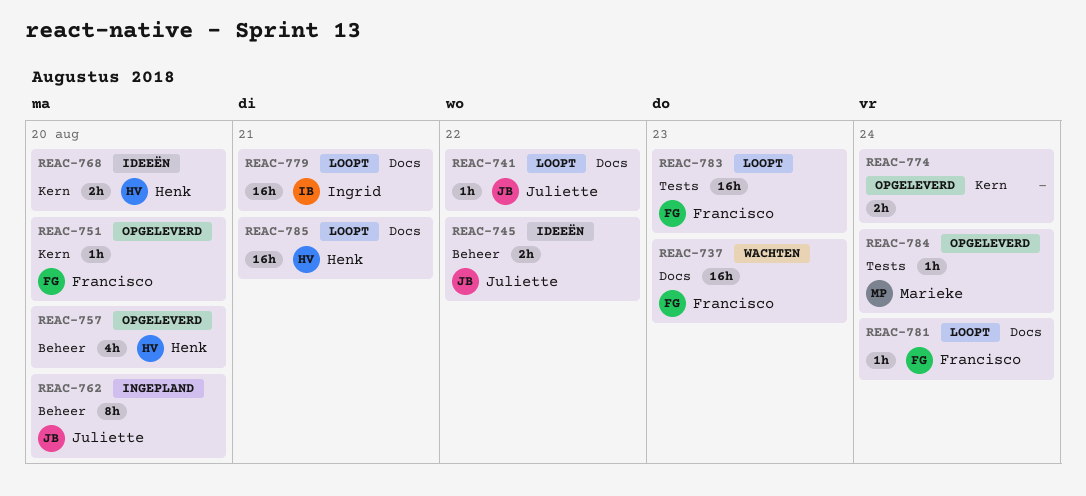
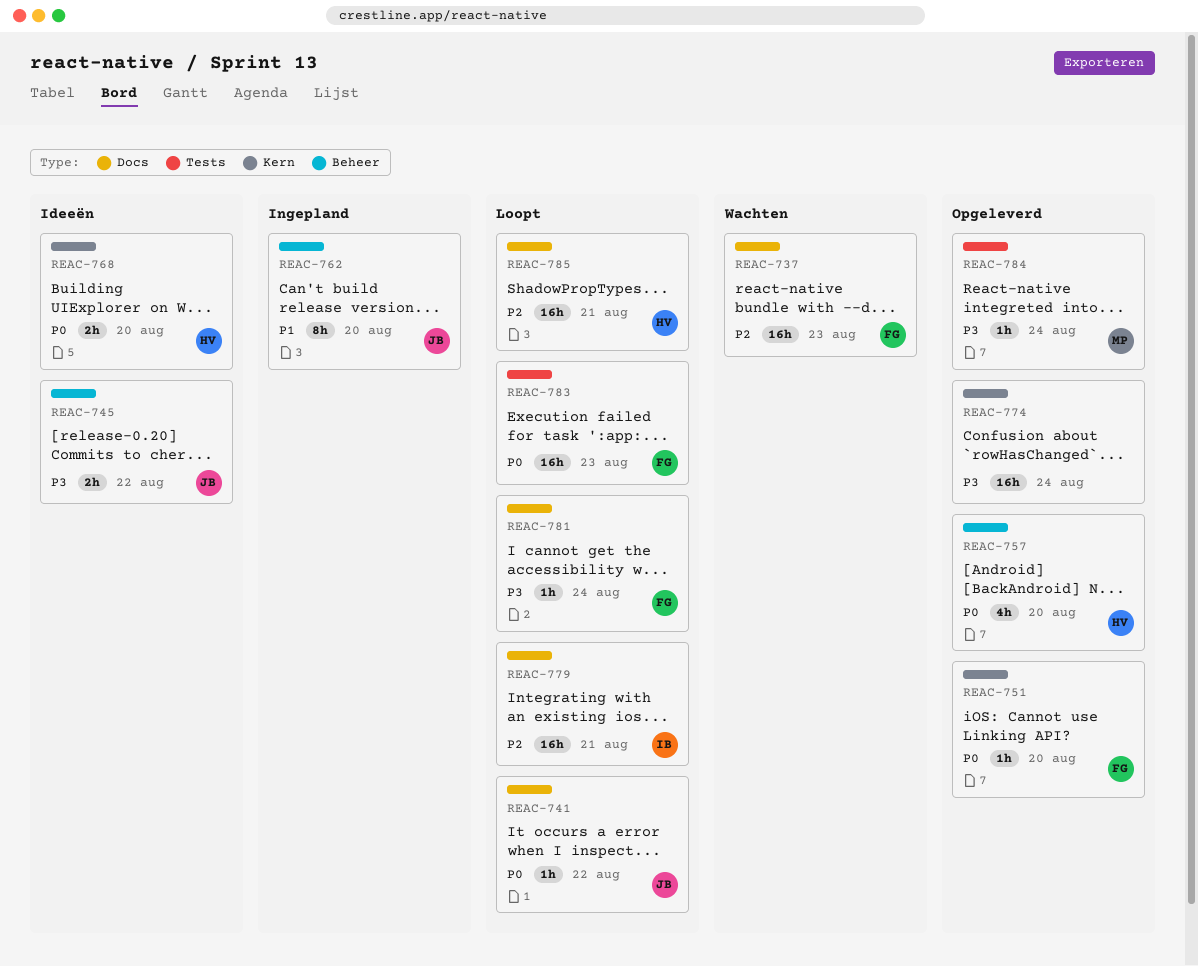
REAC-774, estimate: 2h -> 16h

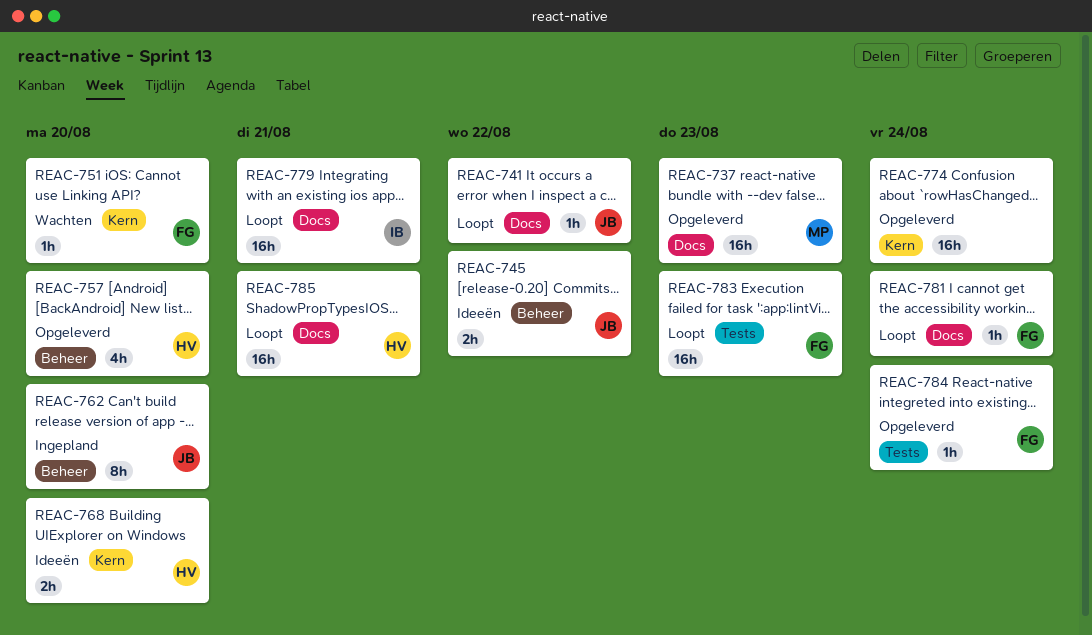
REAC-737, status: Wachten -> Opgeleverd
REAC-737, owner: FG -> MP
REAC-751, status: Opgeleverd -> Wachten
REAC-784, owner: MP -> FG

